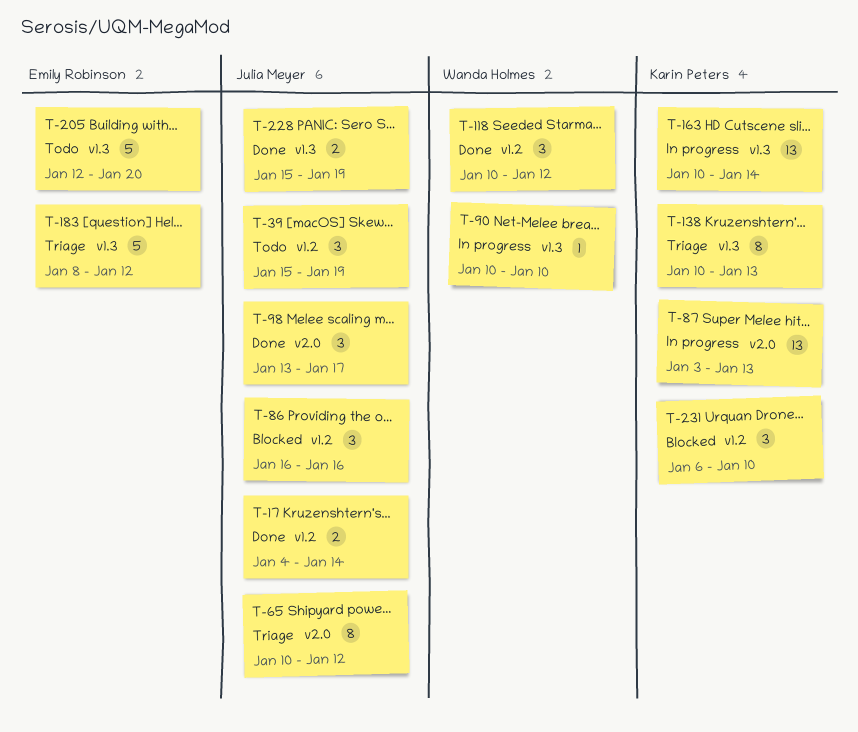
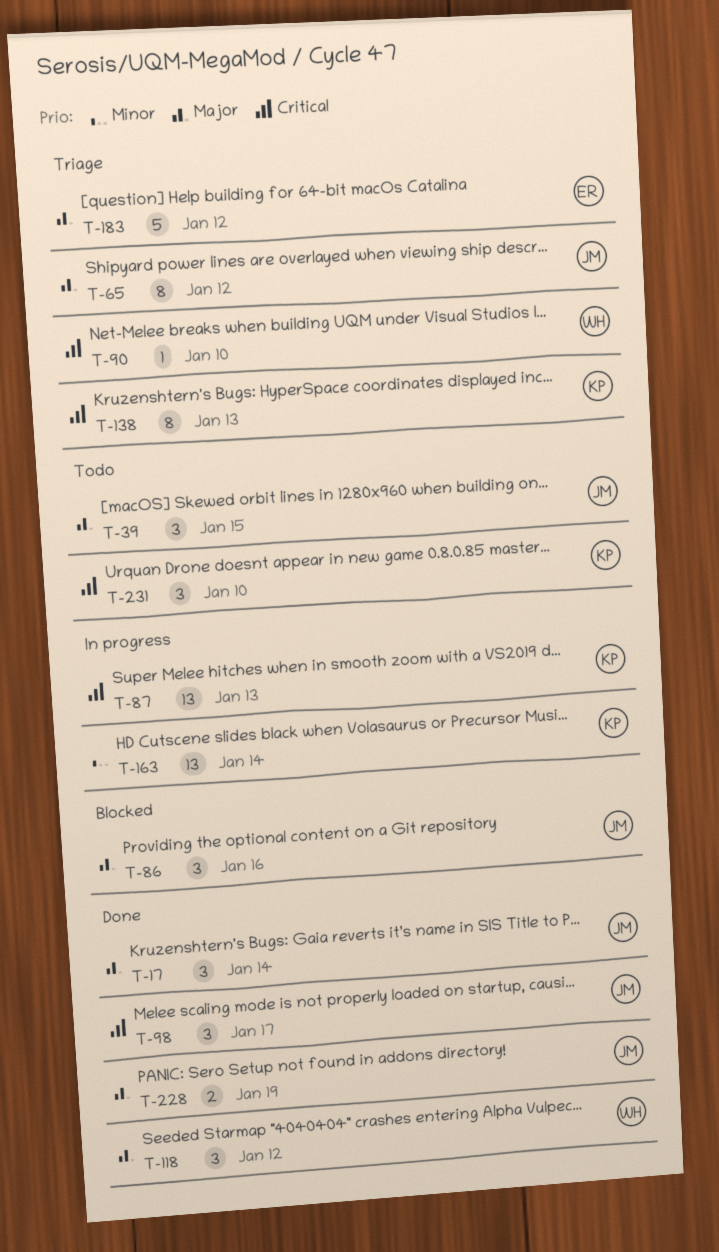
T-17, estimate: 2 -> 3
T-39, due: Jan 19 -> Jan 15
T-90, status: In progress -> Triage
T-205: present -> none
T-231, status: Blocked -> Todo

